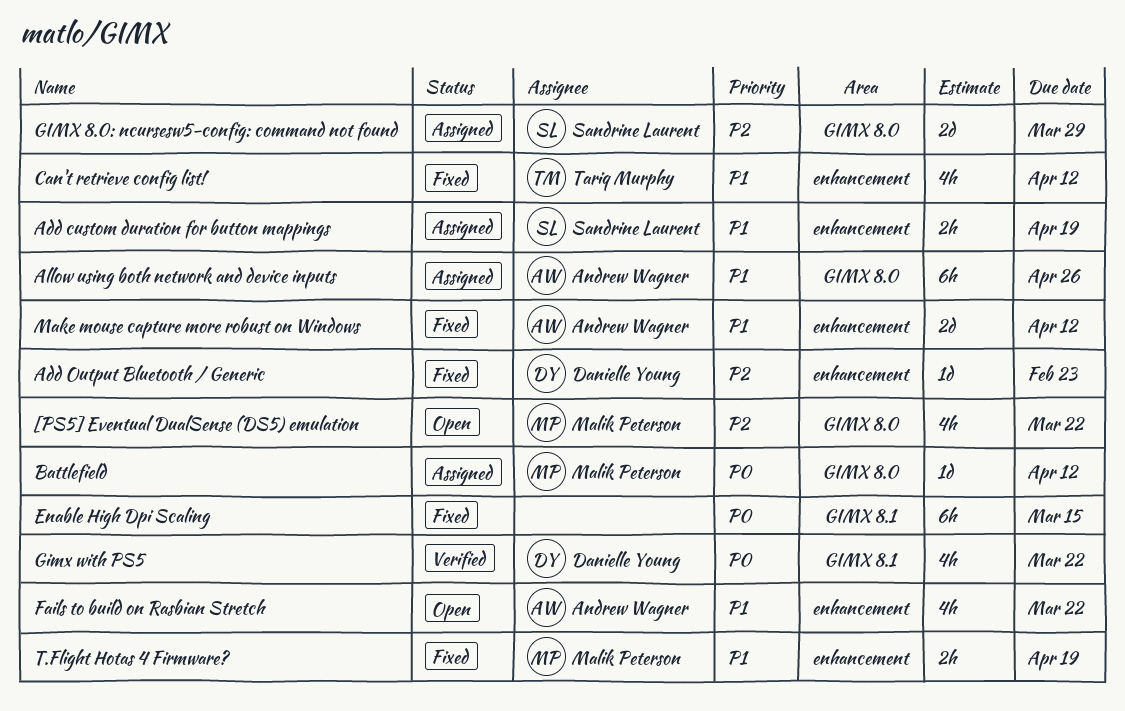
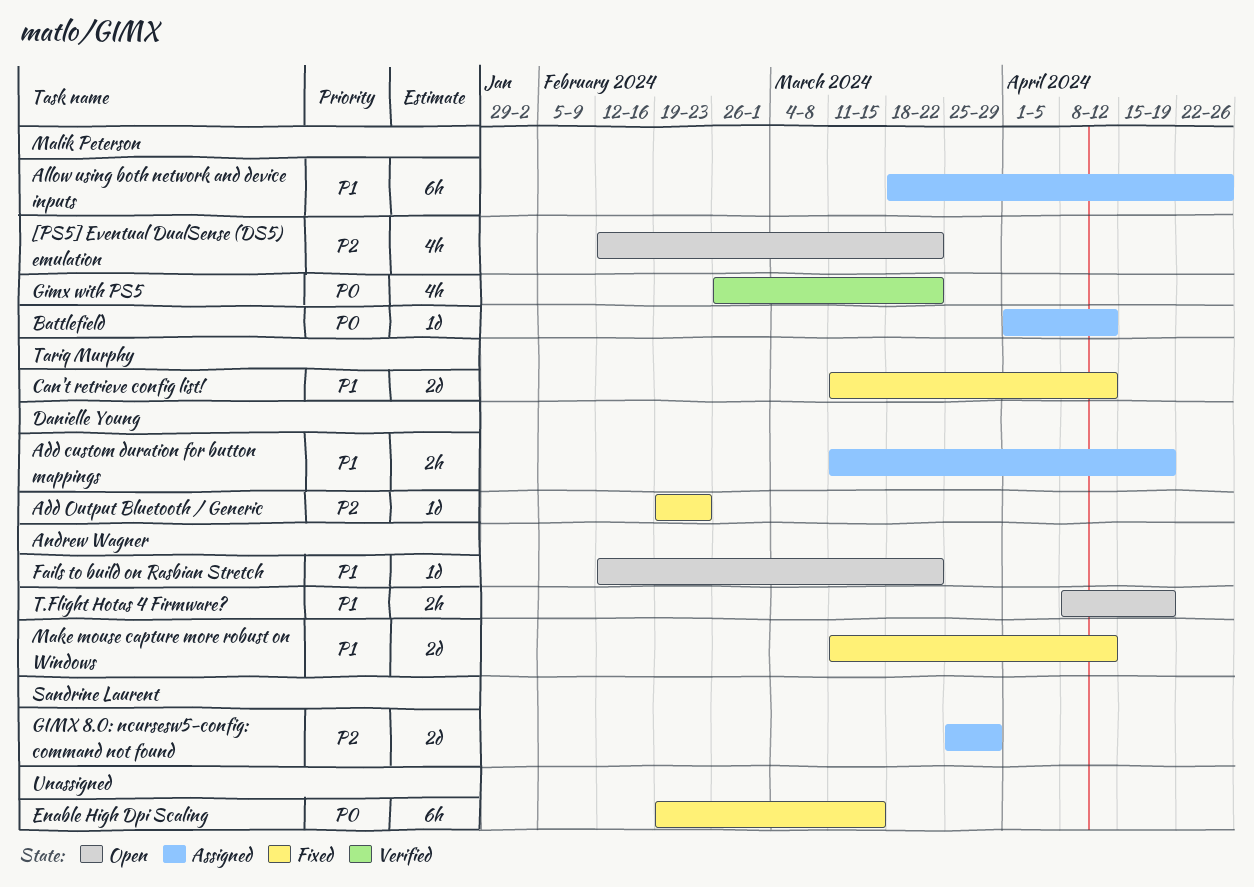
Add custom duration for button mappings, owner: Sandrine Laurent -> Danielle Young
Allow using both network and device inputs, owner: Andrew Wagner -> Malik Peterson
Can't retrieve config list!, estimate: 4h -> 2d
Fails to build on Rasbian Stretch, estimate: 4h -> 1d
Gimx with PS5, owner: Danielle Young -> Malik Peterson
T.Flight Hotas 4 Firmware?, status: Fixed -> Open
T.Flight Hotas 4 Firmware?, owner: Malik Peterson -> Andrew Wagner

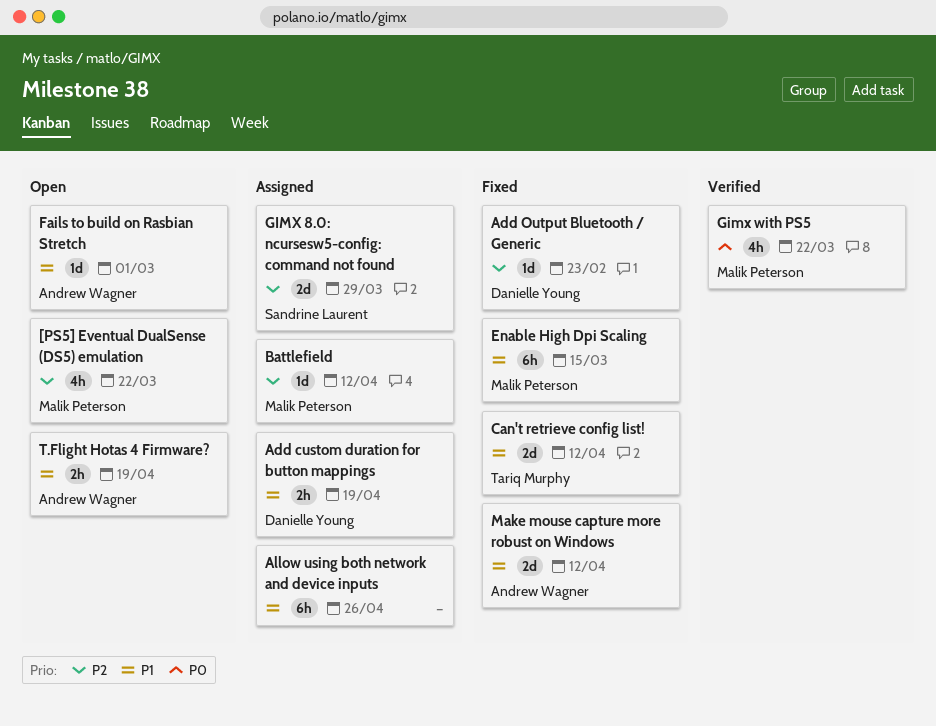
Allow using both network and device inputs, owner: Malik Peterson -> none
Battlefield, priority: P0 -> P2
Enable High Dpi Scaling, owner: none -> Malik Peterson
Enable High Dpi Scaling, priority: P0 -> P1
Fails to build on Rasbian Stretch, due: Mar 22 -> Mar 1

